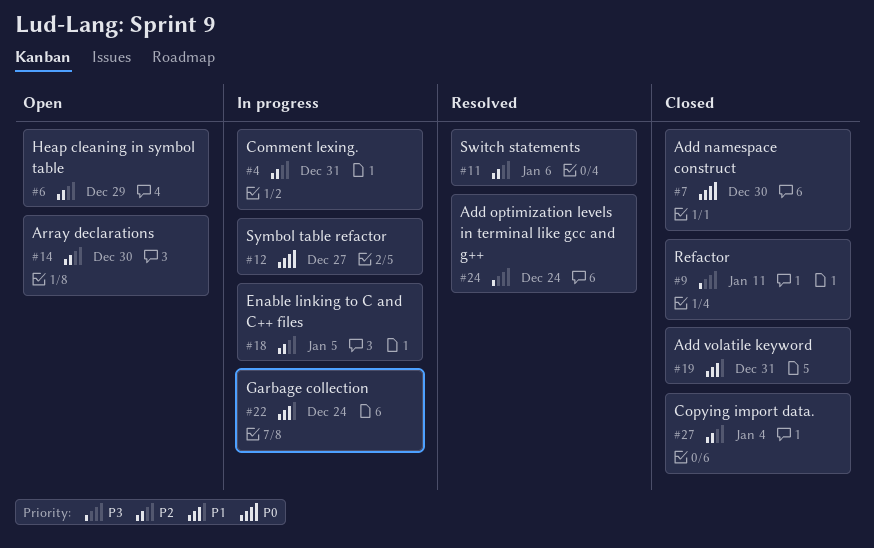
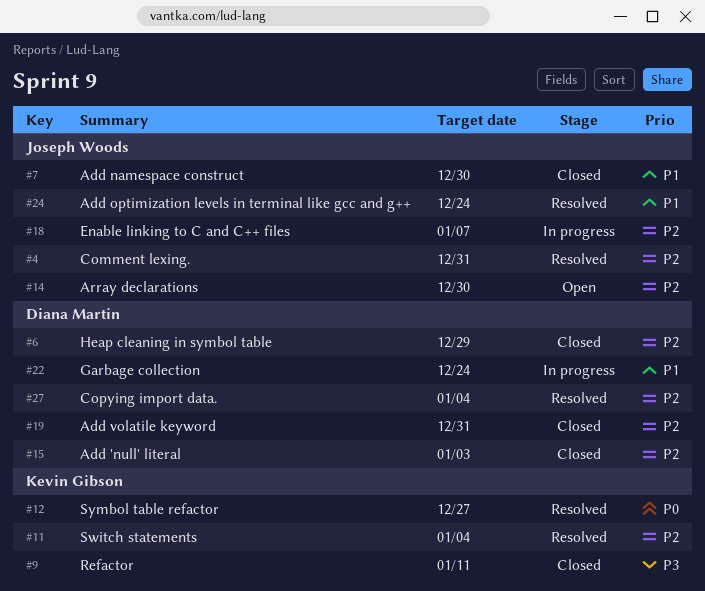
#4, status: In progress -> Resolved
#6, status: Open -> Closed
#7, priority: P0 -> P1
#11, due: Jan 6 -> Jan 4
#12, status: In progress -> Resolved
#15: none -> present
#18, due: Jan 5 -> Jan 7
#19, priority: P1 -> P2
#24, priority: P3 -> P1
#27, status: Closed -> Resolved

